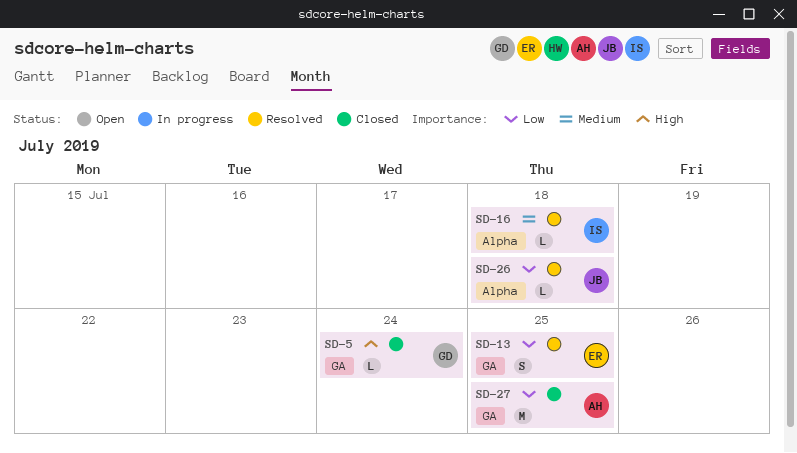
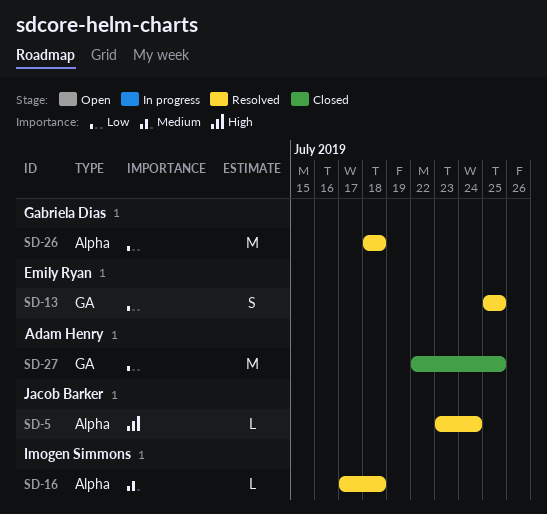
SD-5, status: Closed -> Resolved
SD-5, owner: Gabriela Dias -> Jacob Barker
SD-5, label: GA -> Alpha
SD-26, owner: Jacob Barker -> Gabriela Dias
SD-26, estimate: L -> M

